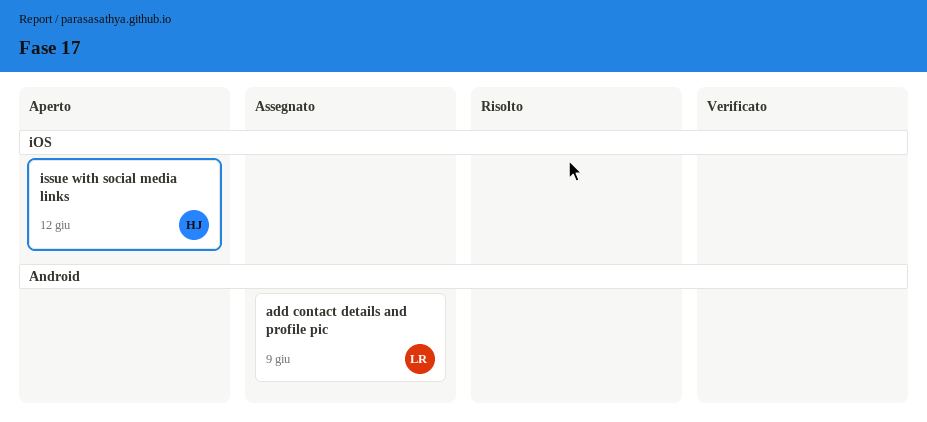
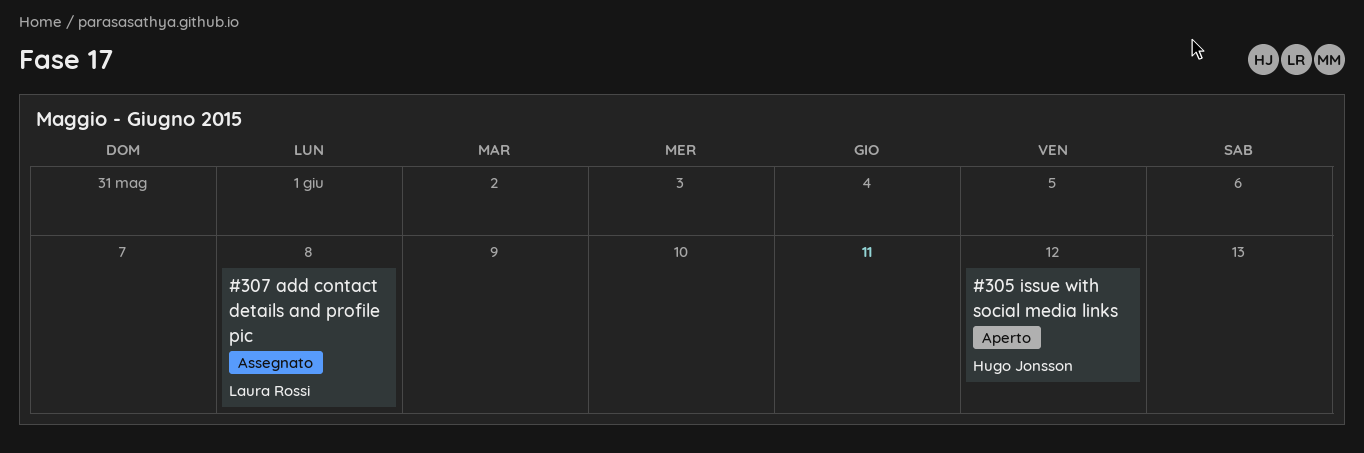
add contact details and profile pic, due: Jun 9 -> Jun 8

